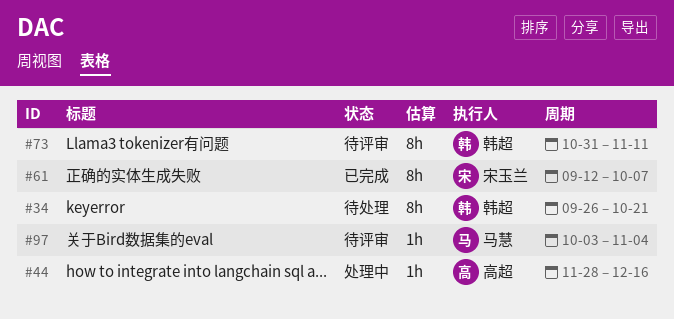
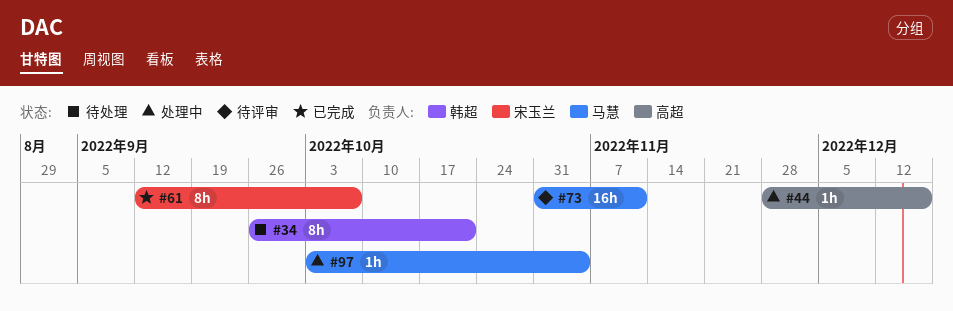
#73, owner: 韩超 -> 马慧
#73, estimate: 8h -> 16h
#97, status: 待评审 -> 处理中

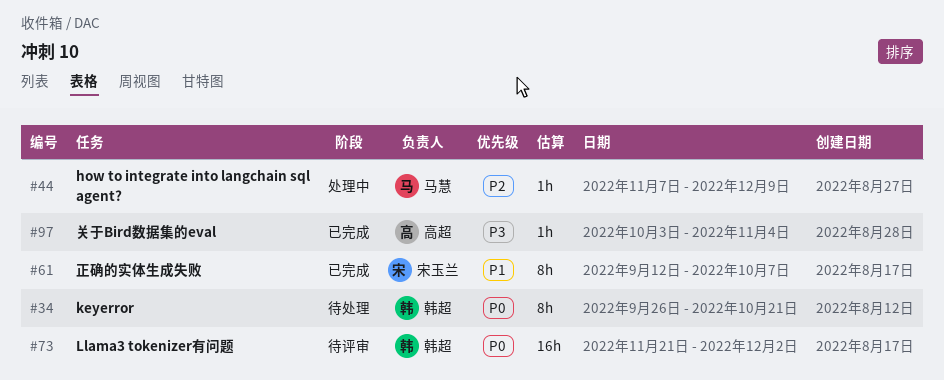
#44, owner: 高超 -> 马慧
#44, start: Nov 28 -> Nov 7
#44, due: Dec 16 -> Dec 9
#73, owner: 马慧 -> 韩超
#73, start: Oct 31 -> Nov 21
#73, due: Nov 11 -> Dec 2
#97, status: 处理中 -> 已完成
#97, owner: 马慧 -> 高超

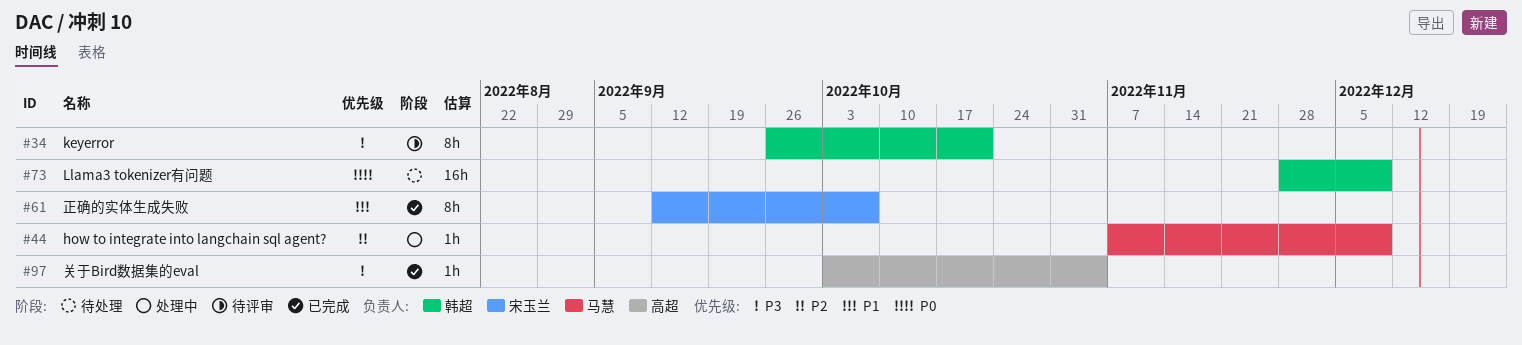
#34, status: 待处理 -> 待评审
#34, priority: P0 -> P3
#73, status: 待评审 -> 待处理
#73, start: Nov 21 -> Nov 28
#73, due: Dec 2 -> Dec 9

